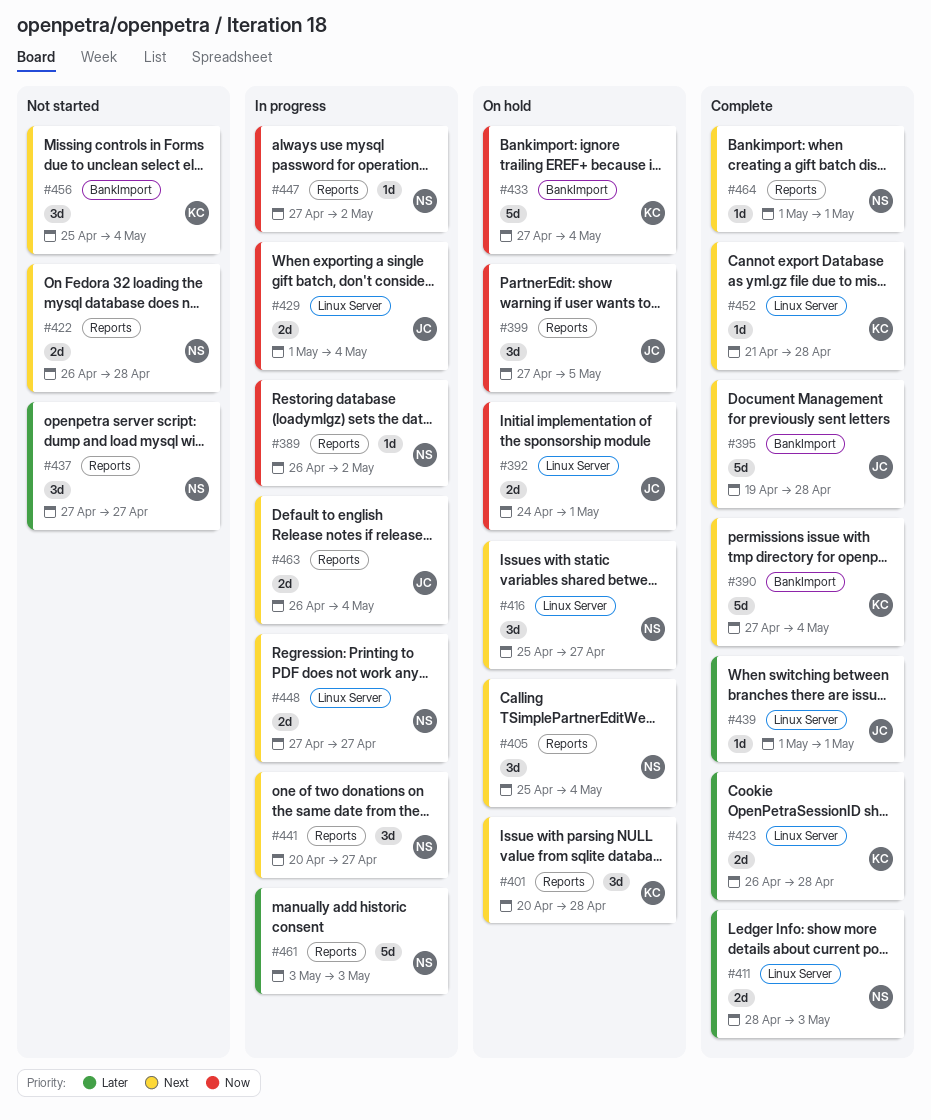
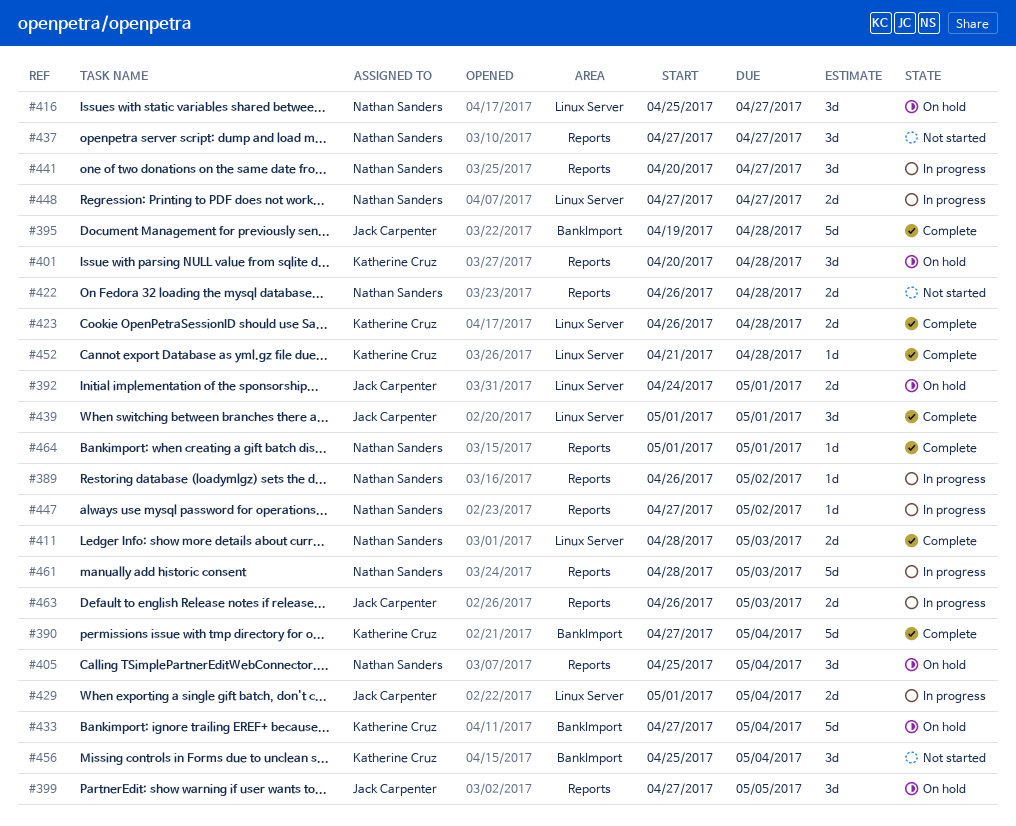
#439, estimate: 1d -> 3d
#461, start: May 3 -> Apr 28
#463, due: May 4 -> May 3

